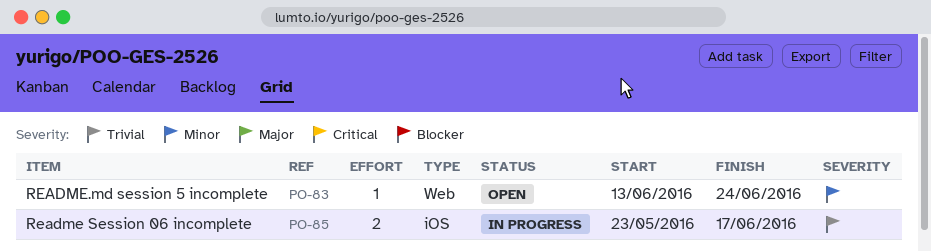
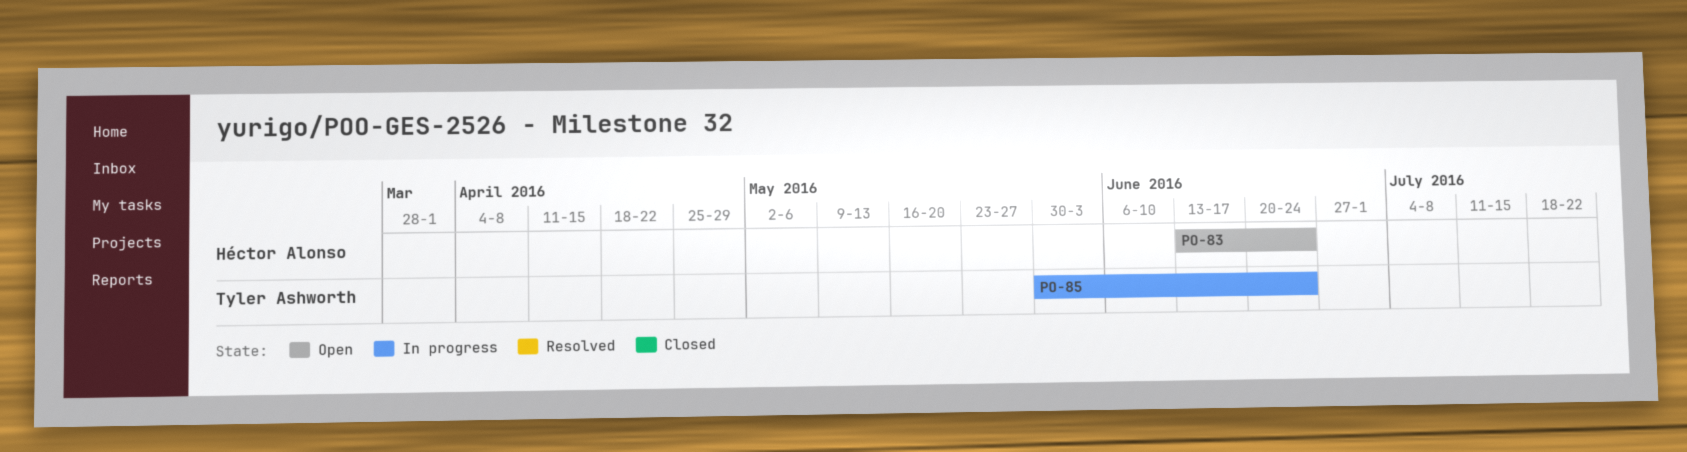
PO-85, start: May 23 -> May 30
PO-85, due: Jun 17 -> Jun 24

